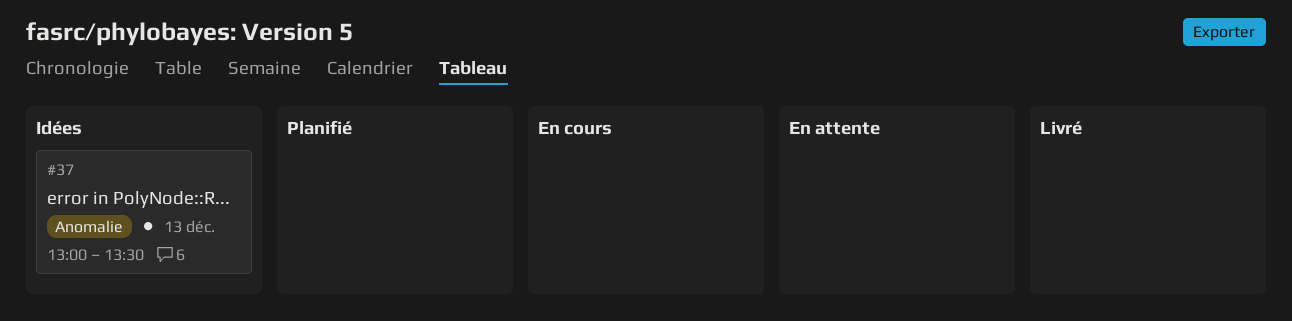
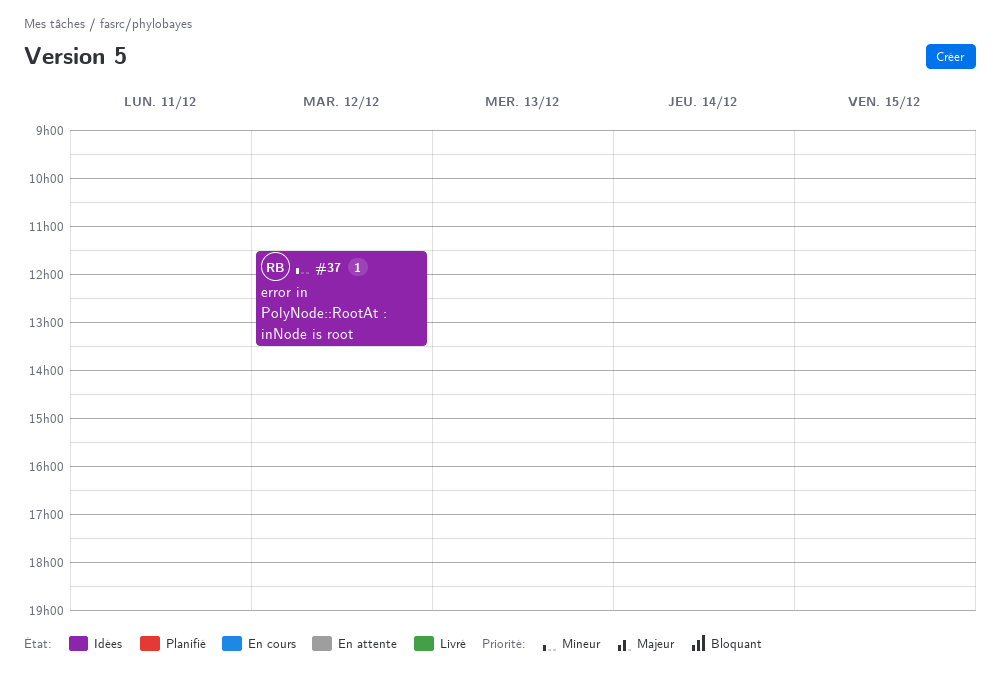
#37, day: Dec 13 -> Dec 12
#37, begins: 13:00 -> 11:30

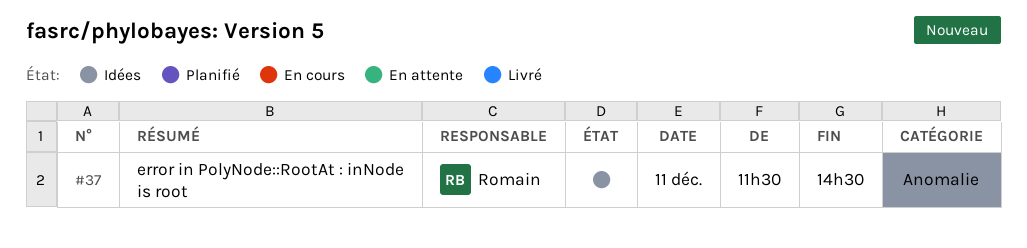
#37, day: Dec 12 -> Dec 11
#37, ends: 13:30 -> 14:30

